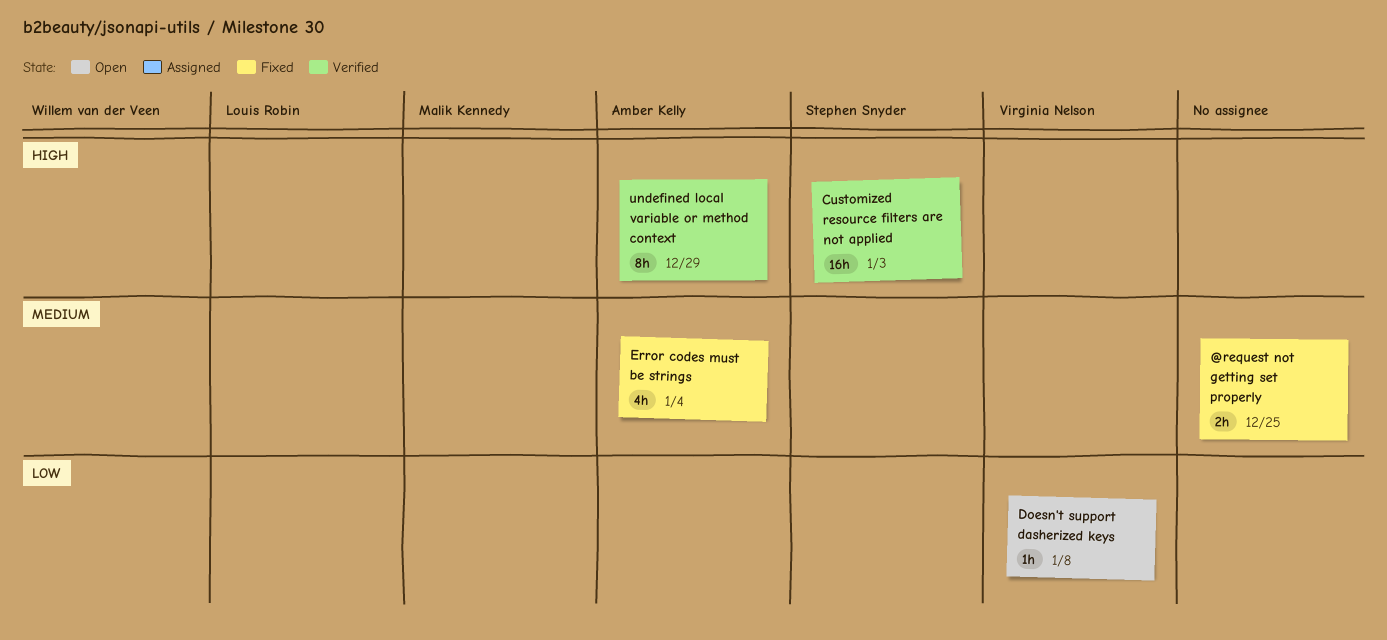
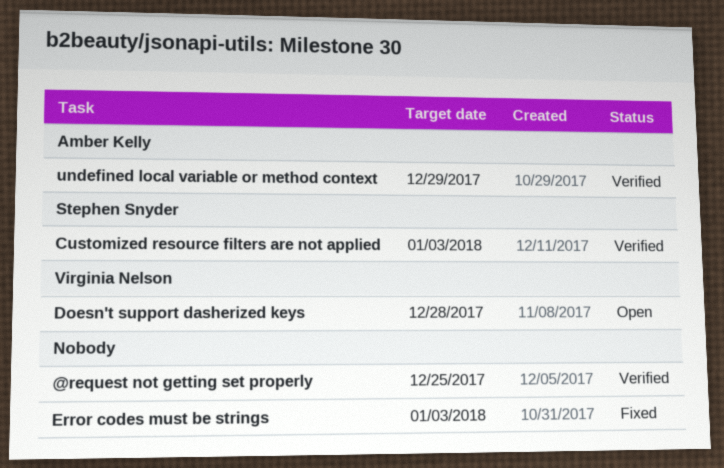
@request not getting set properly, status: Fixed -> Verified
Doesn't support dasherized keys, due: Jan 8 -> Dec 28
Error codes must be strings, owner: Amber Kelly -> none
Error codes must be strings, due: Jan 4 -> Jan 3

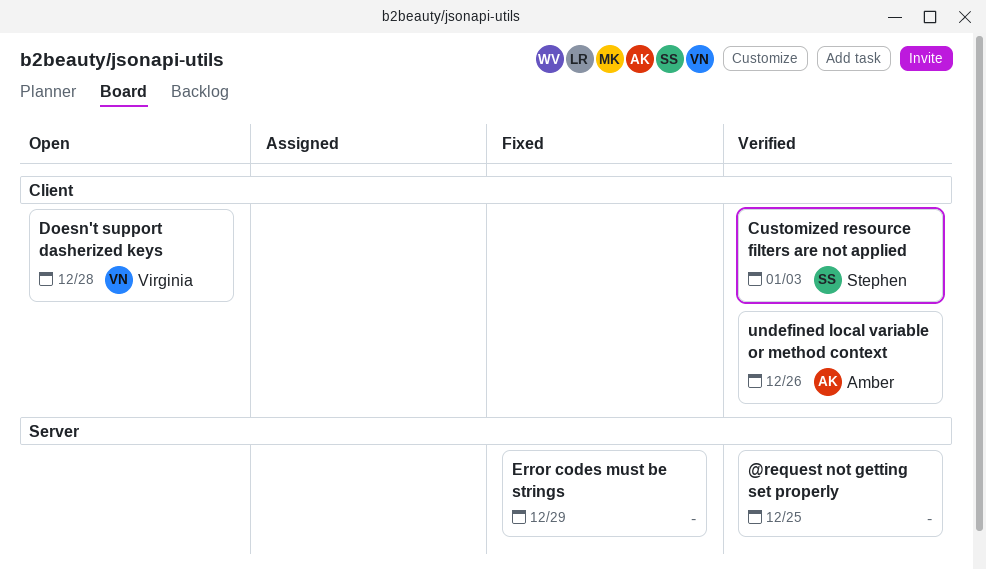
Error codes must be strings, due: Jan 3 -> Dec 29
undefined local variable or method context, due: Dec 29 -> Dec 26

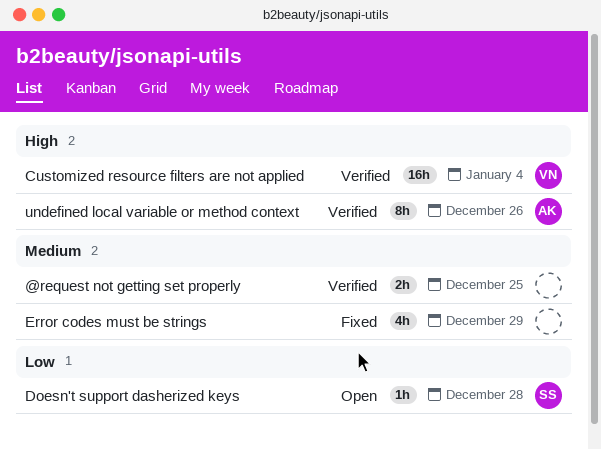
Customized resource filters are not applied, owner: Stephen -> Virginia
Customized resource filters are not applied, due: Jan 3 -> Jan 4
Doesn't support dasherized keys, owner: Virginia -> Stephen

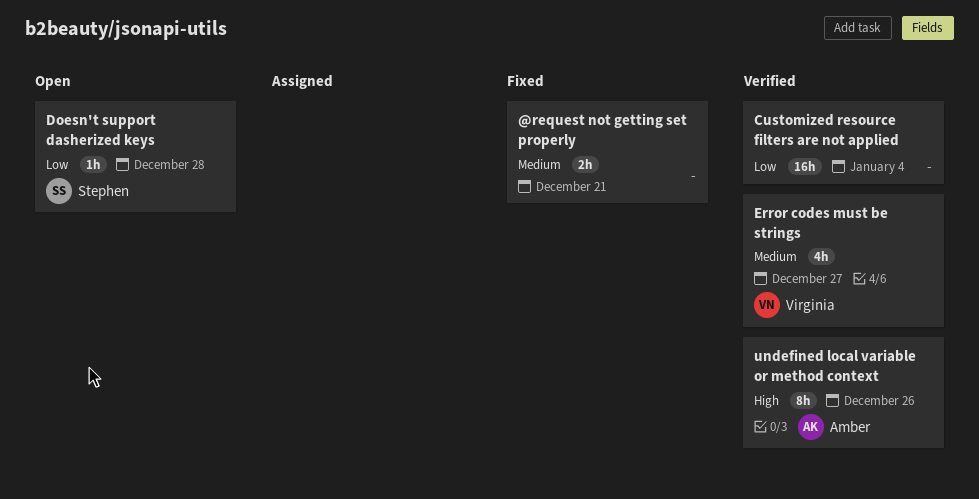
@request not getting set properly, status: Verified -> Fixed
@request not getting set properly, due: Dec 25 -> Dec 21
Customized resource filters are not applied, owner: Virginia -> none
Customized resource filters are not applied, priority: High -> Low
Error codes must be strings, status: Fixed -> Verified
Error codes must be strings, owner: none -> Virginia
Error codes must be strings, due: Dec 29 -> Dec 27

